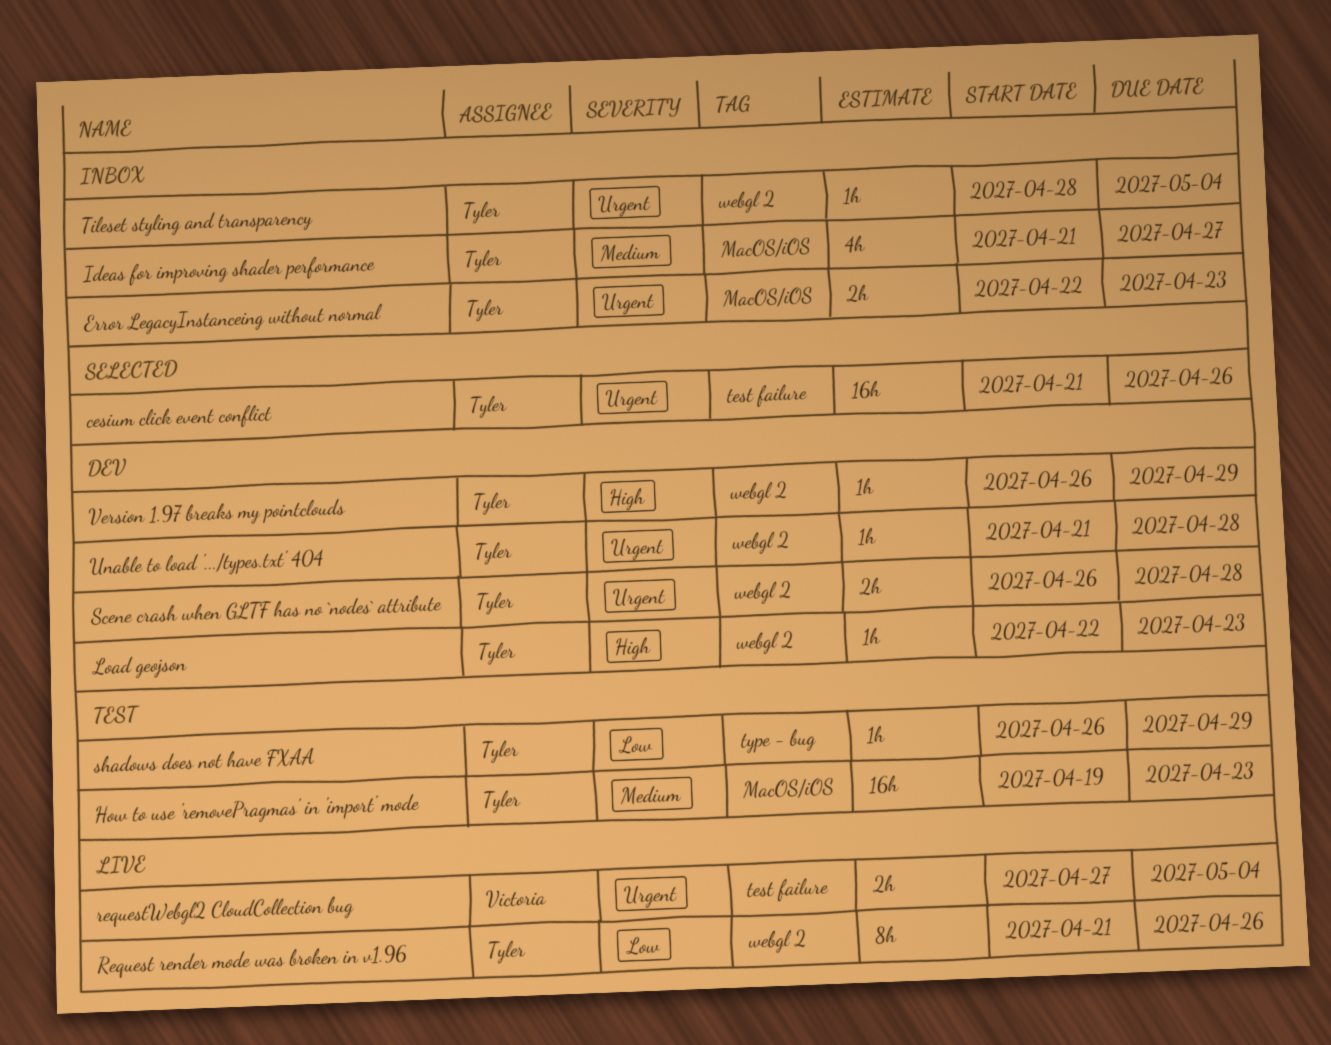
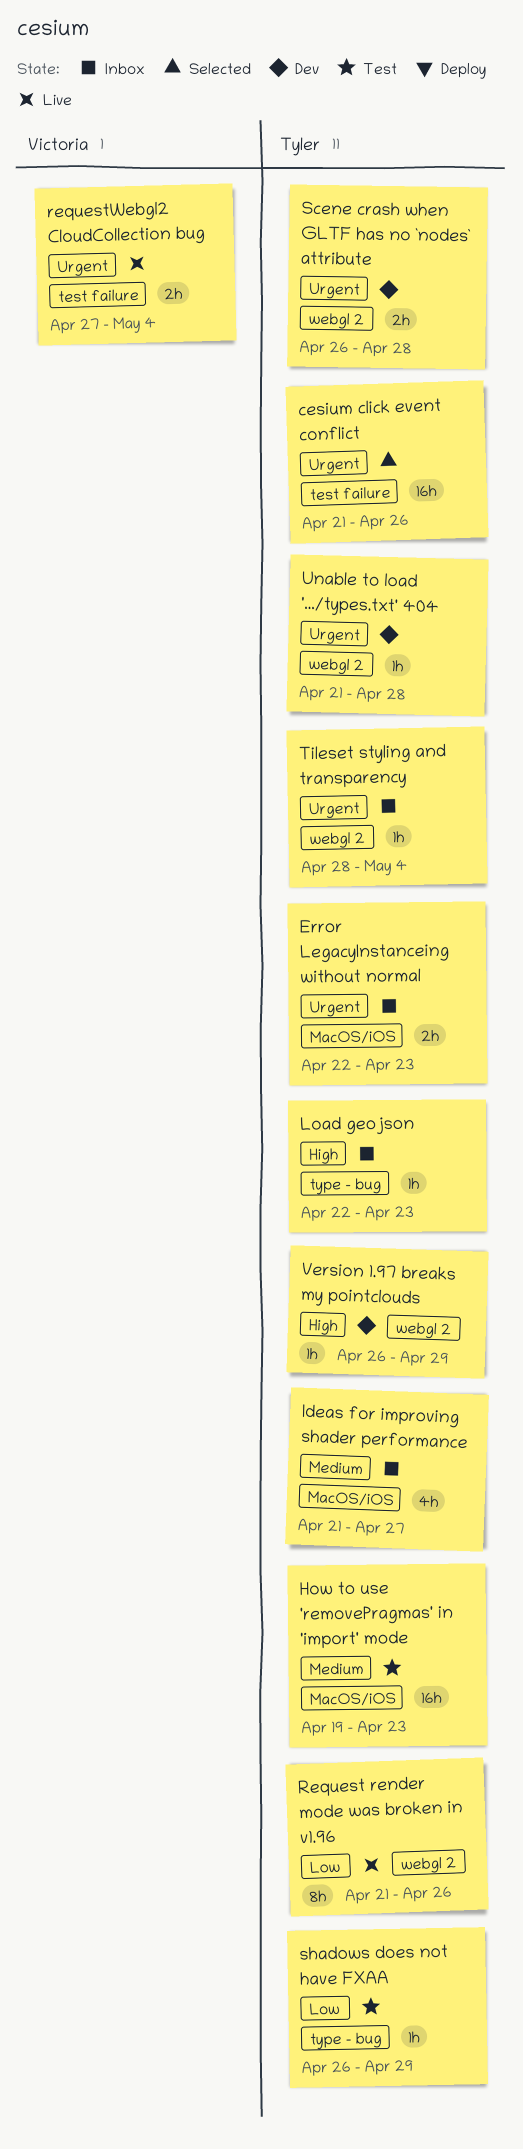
Load geojson, status: Dev -> Inbox
Load geojson, label: webgl 2 -> type - bug

